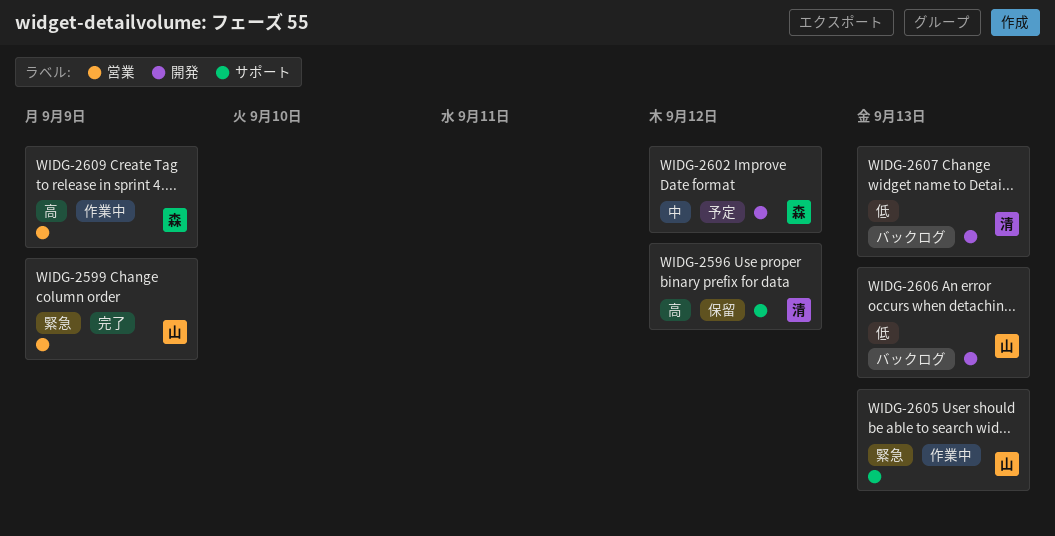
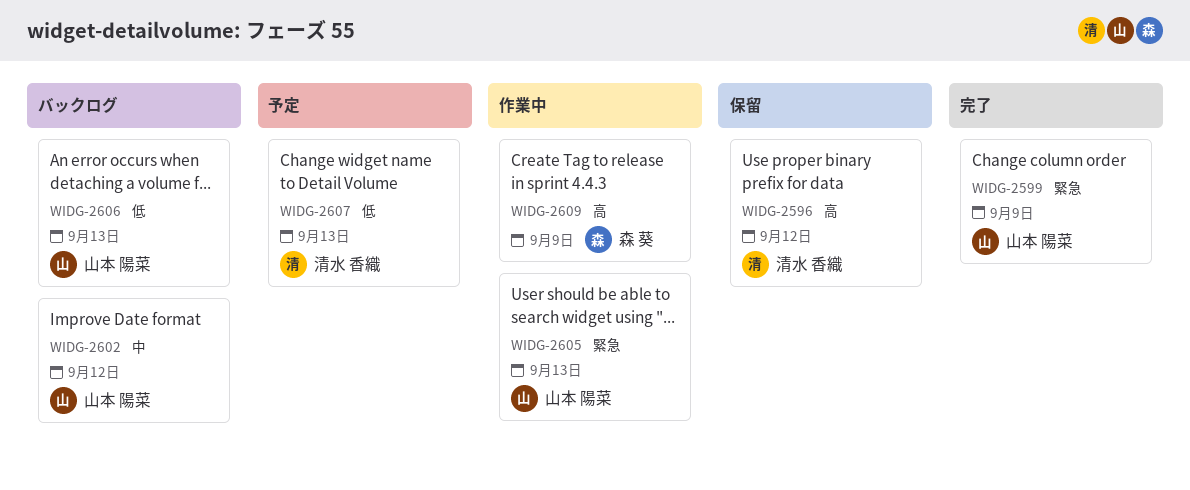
WIDG-2602, status: 予定 -> バックログ
WIDG-2602, owner: 森 葵 -> 山本 陽菜
WIDG-2607, status: バックログ -> 予定

